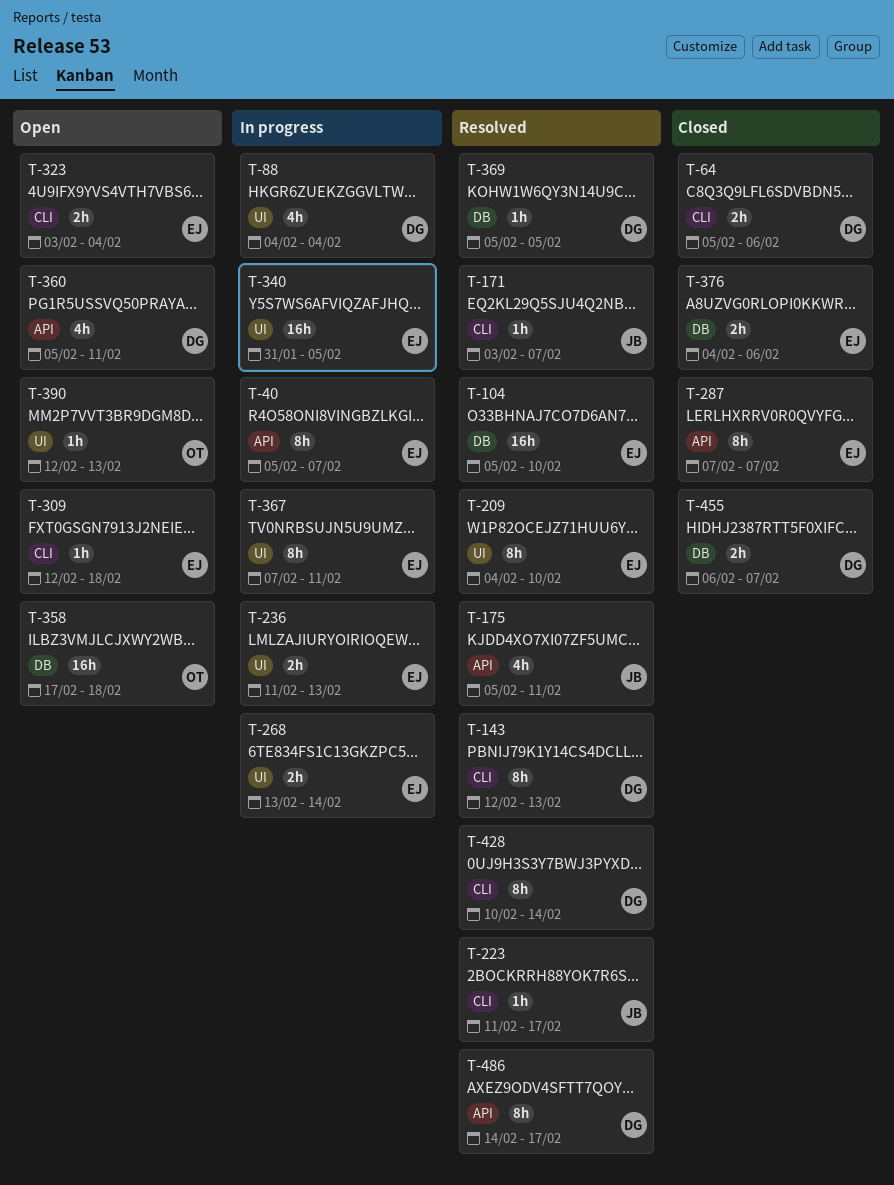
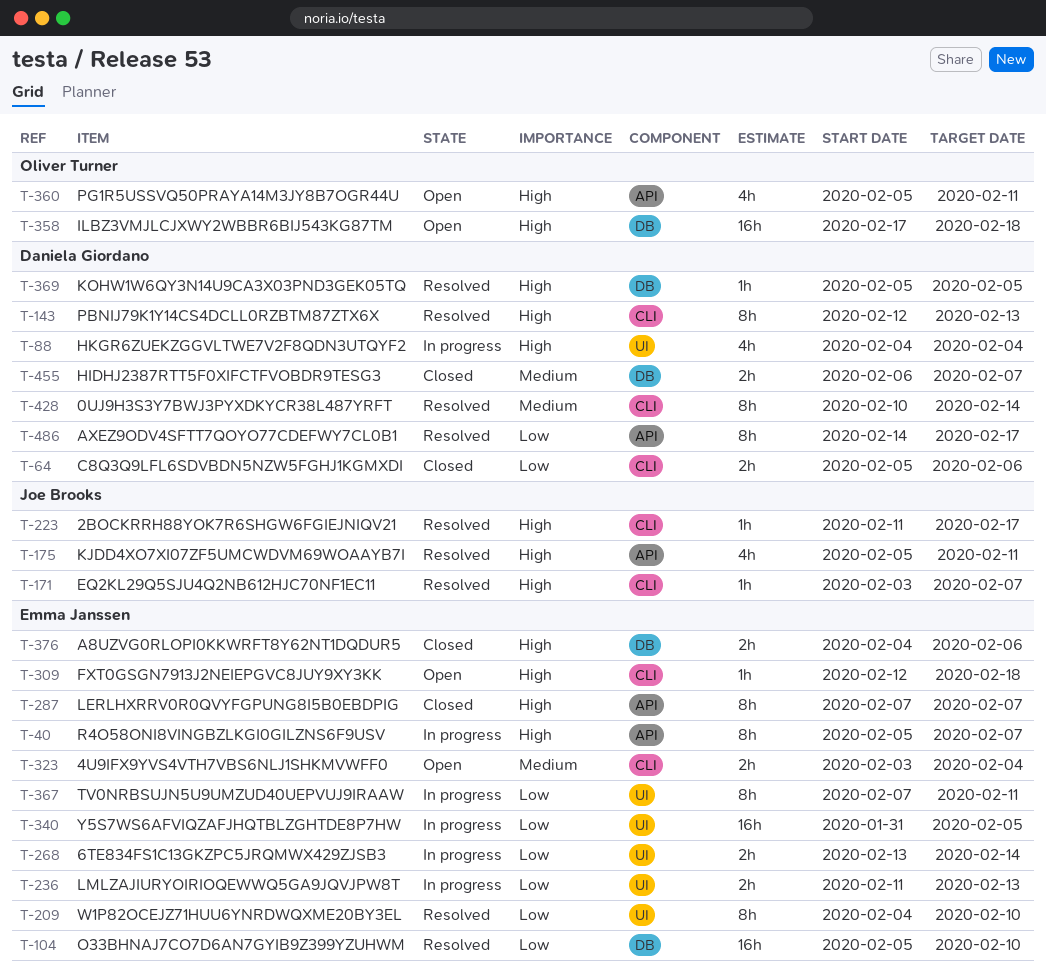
T-360, owner: Daniela Giordano -> Oliver Turner
T-390: present -> none

